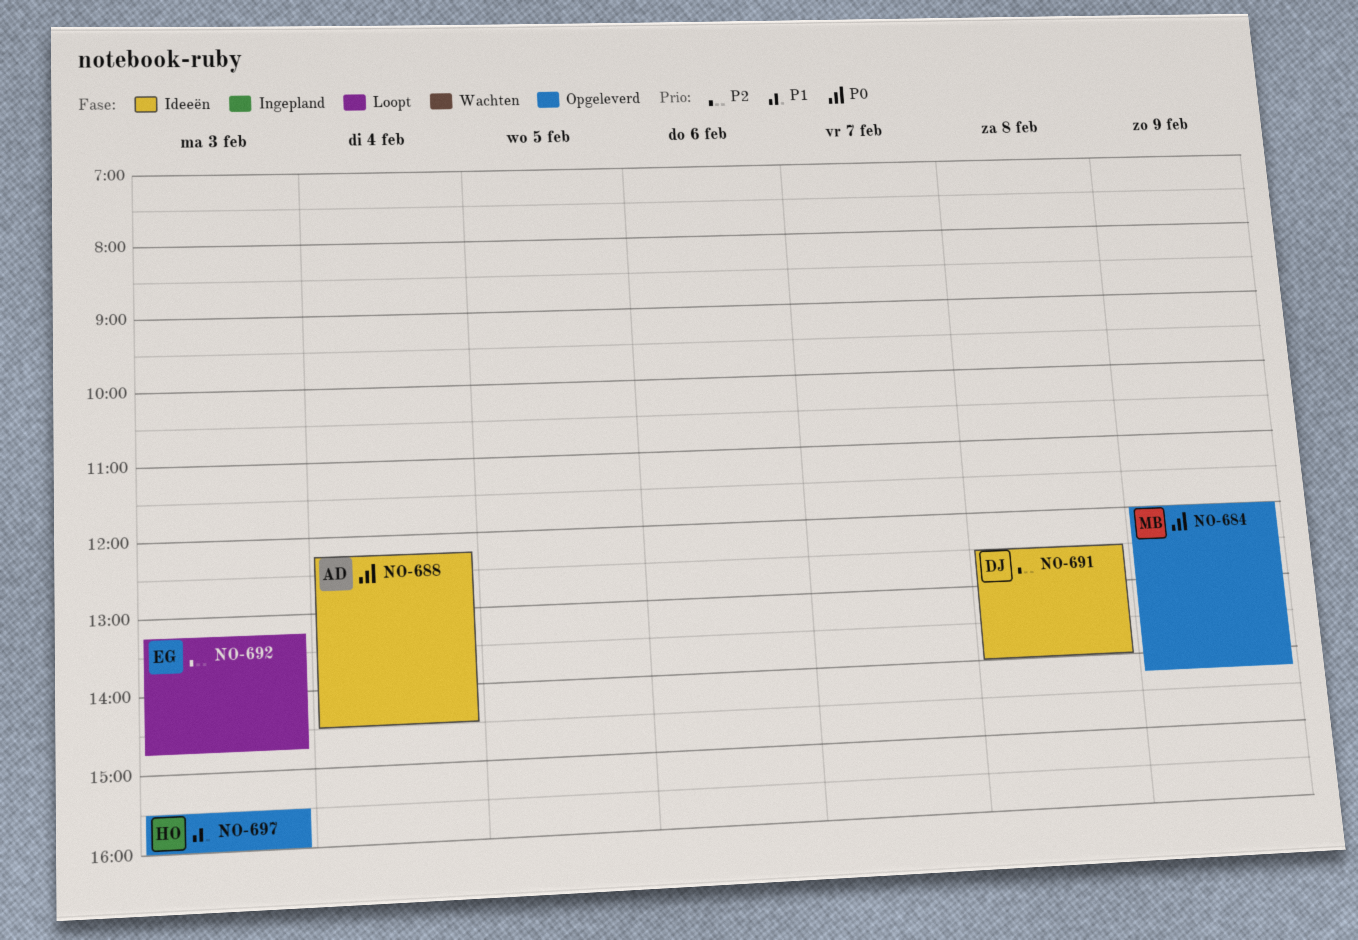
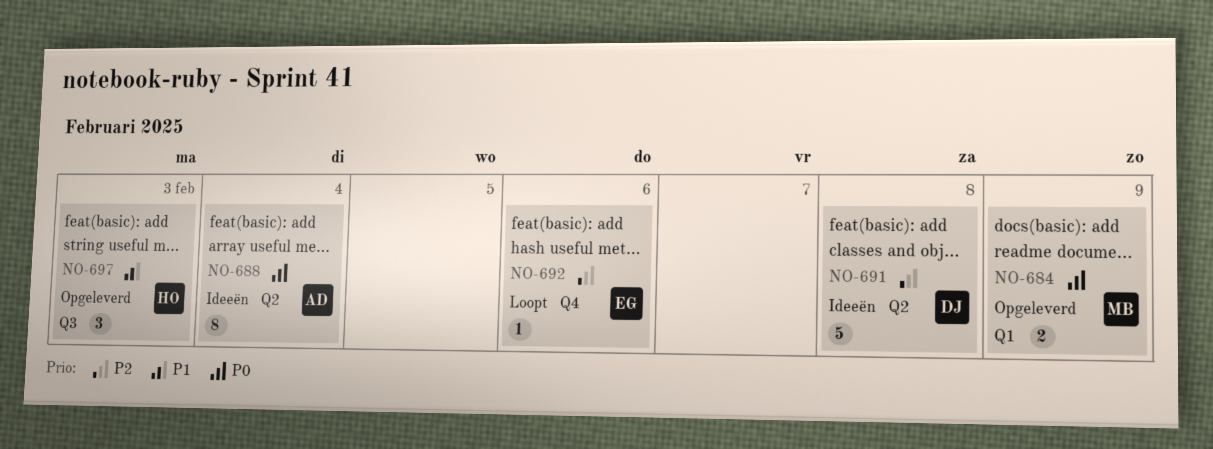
NO-692, day: Feb 3 -> Feb 6

